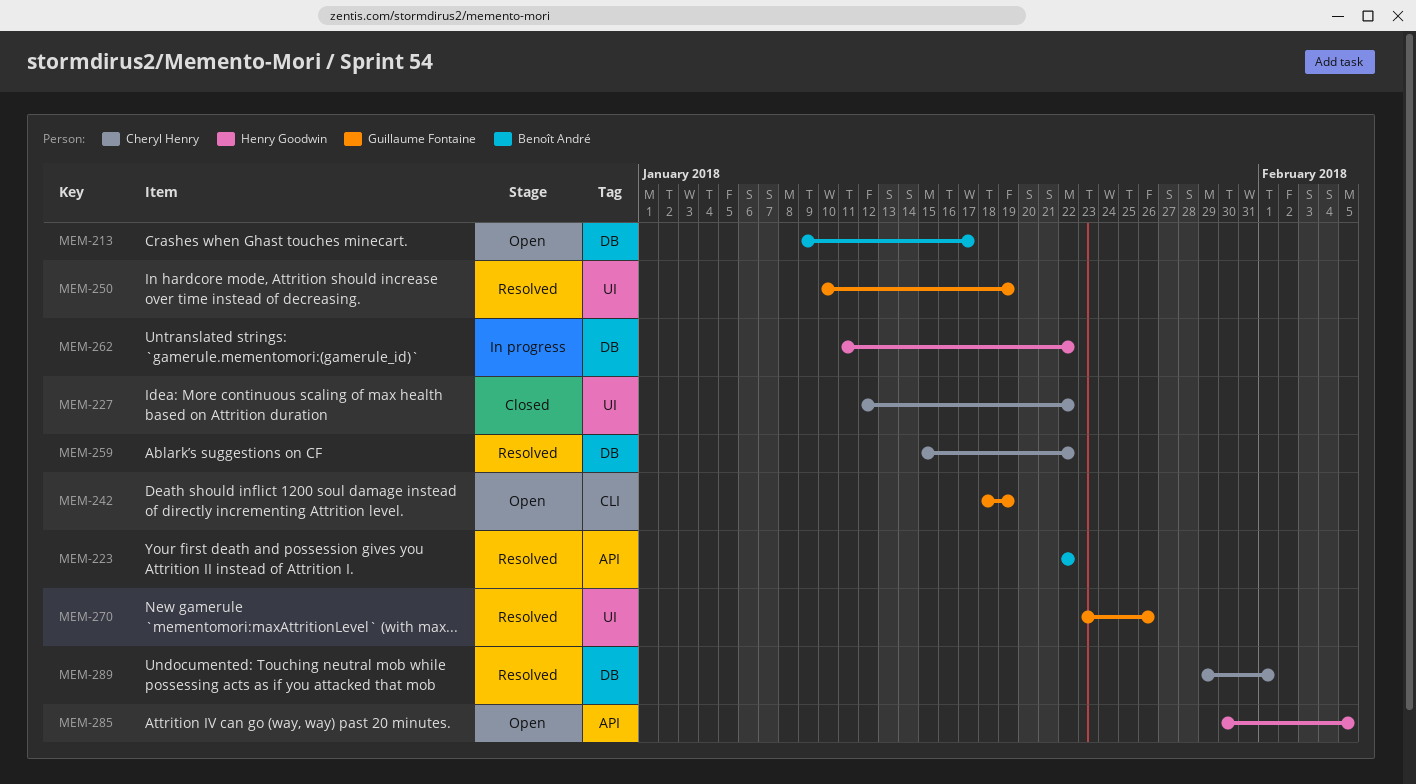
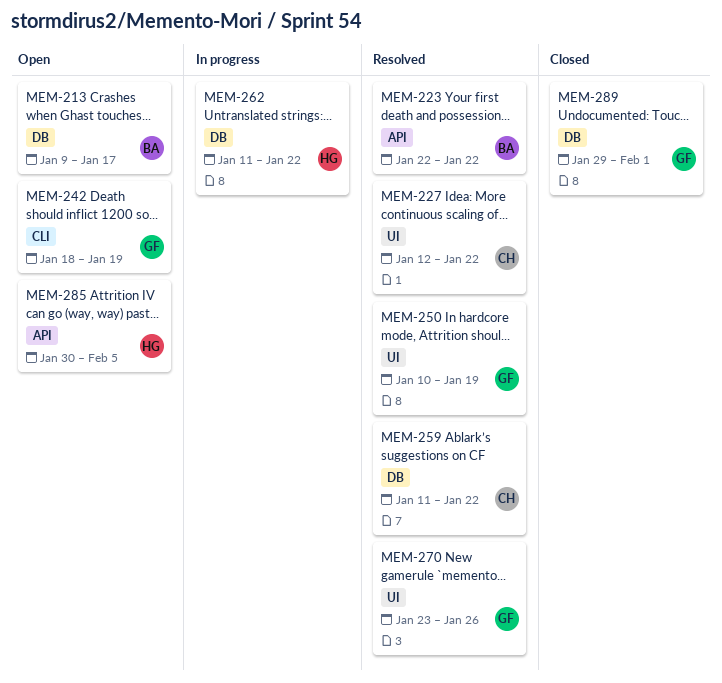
MEM-227, status: Closed -> Resolved
MEM-259, start: Jan 15 -> Jan 11
MEM-289, status: Resolved -> Closed
MEM-289, owner: Cheryl Henry -> Guillaume Fontaine

